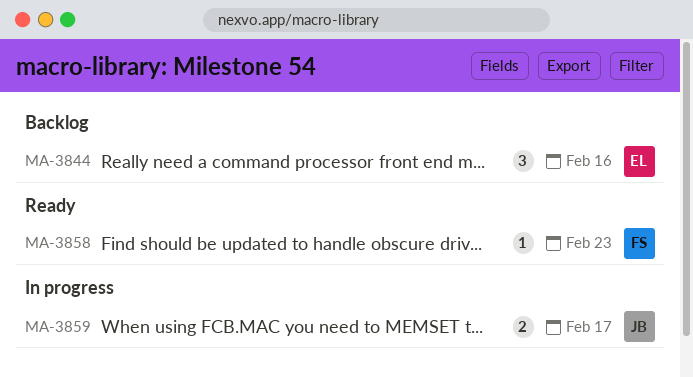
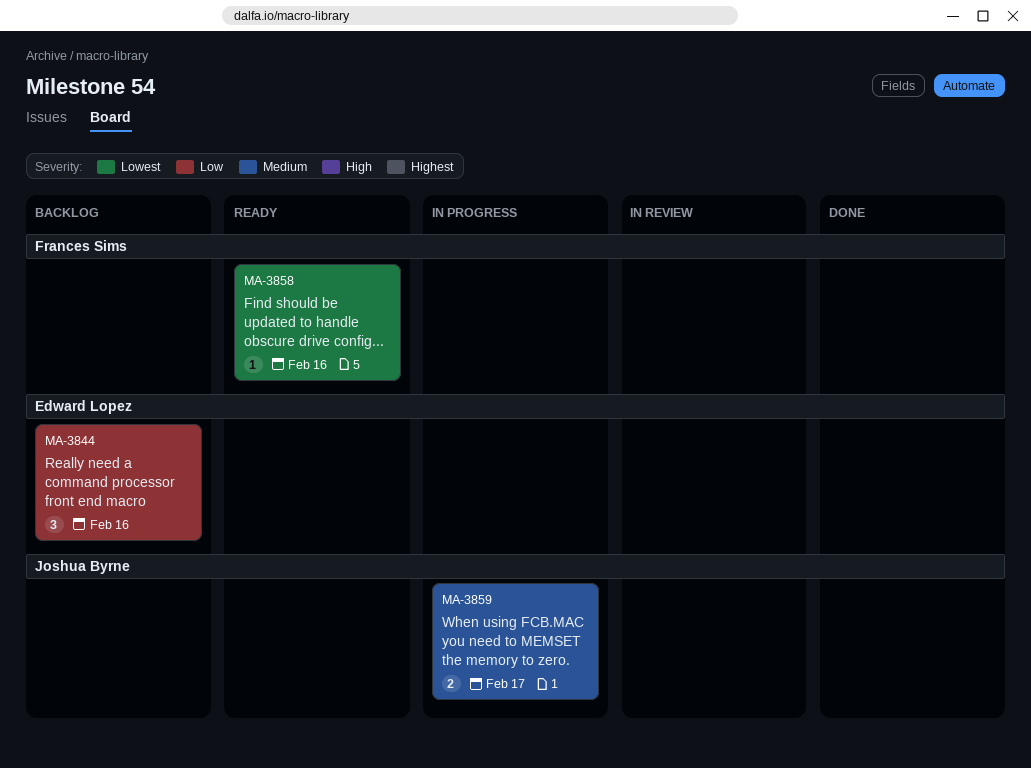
MA-3858, due: Feb 23 -> Feb 16

